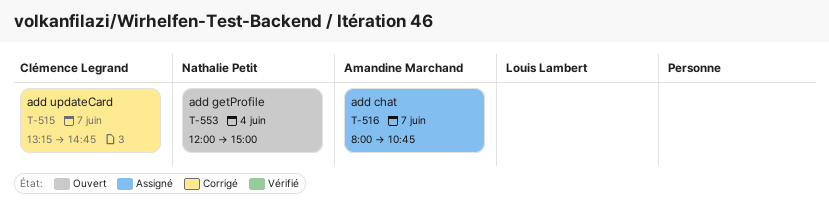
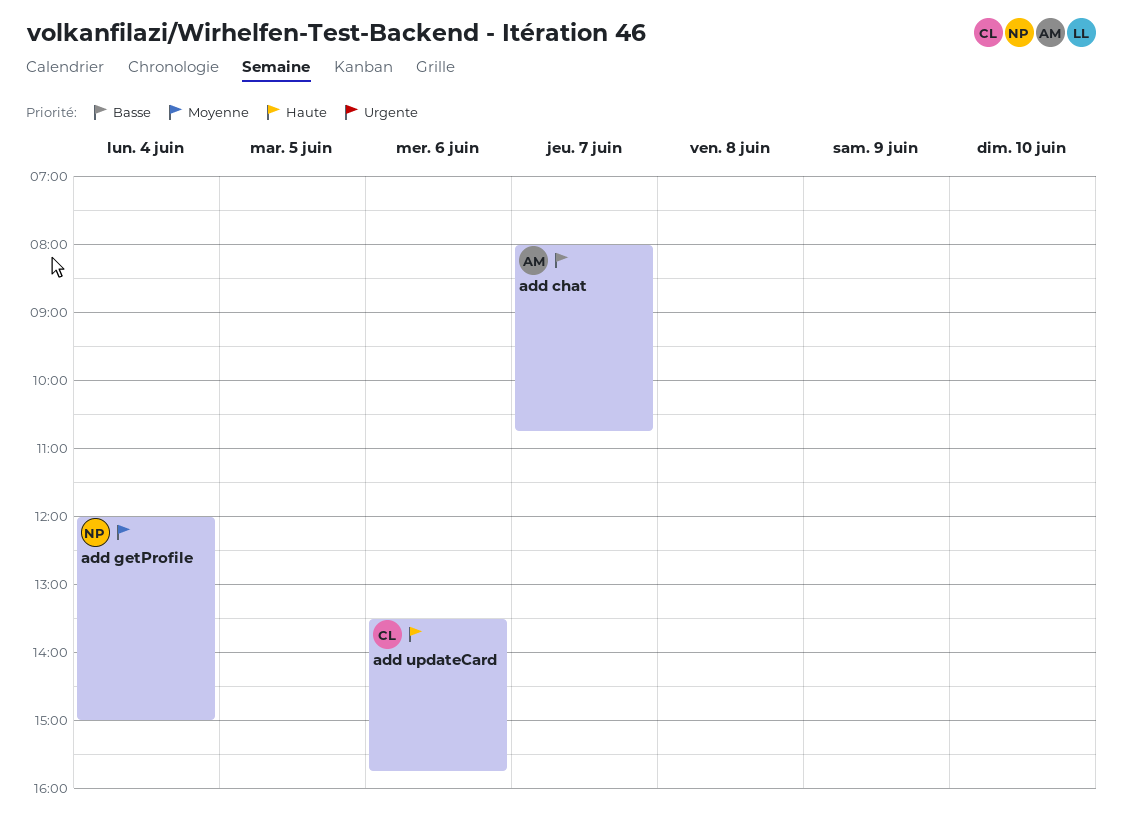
add updateCard, day: Jun 7 -> Jun 6
add updateCard, begins: 13:15 -> 13:30
add updateCard, ends: 14:45 -> 15:45

